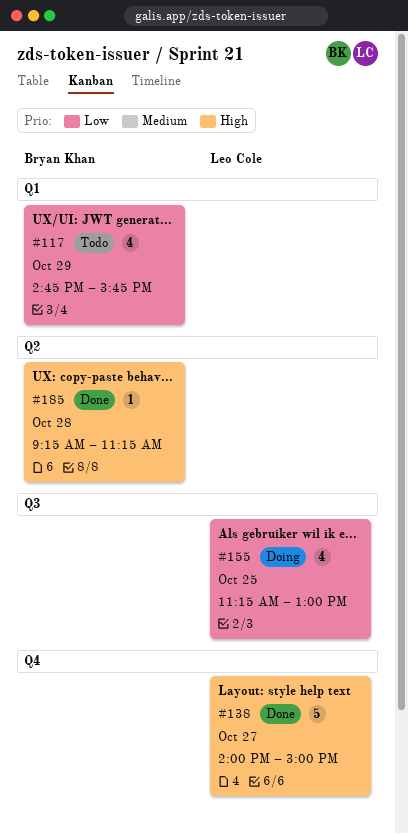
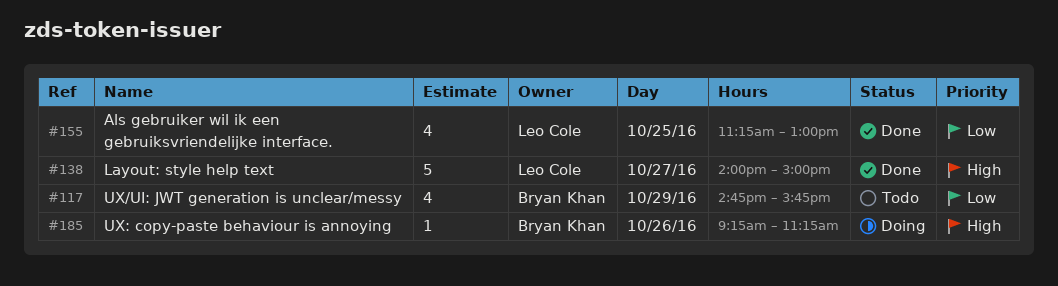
#155, status: Doing -> Done
#185, status: Done -> Doing
#185, day: Oct 28 -> Oct 26

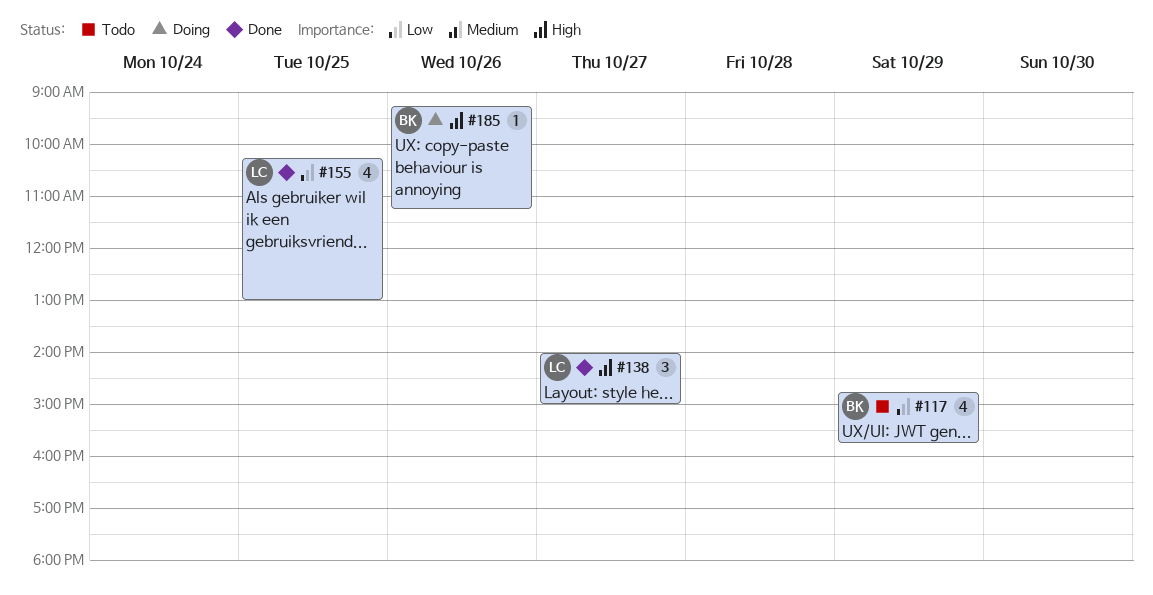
#138, estimate: 5 -> 3
#155, begins: 11:15 -> 10:15

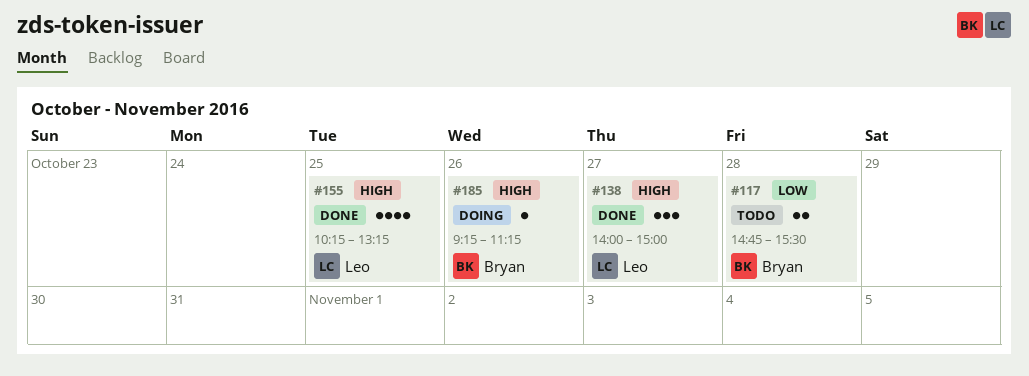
#117, estimate: 4 -> 2
#117, day: Oct 29 -> Oct 28
#117, ends: 15:45 -> 15:30
#155, priority: Low -> High
#155, ends: 13:00 -> 13:15

